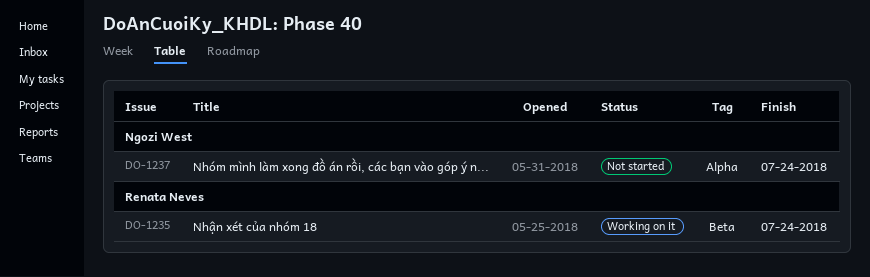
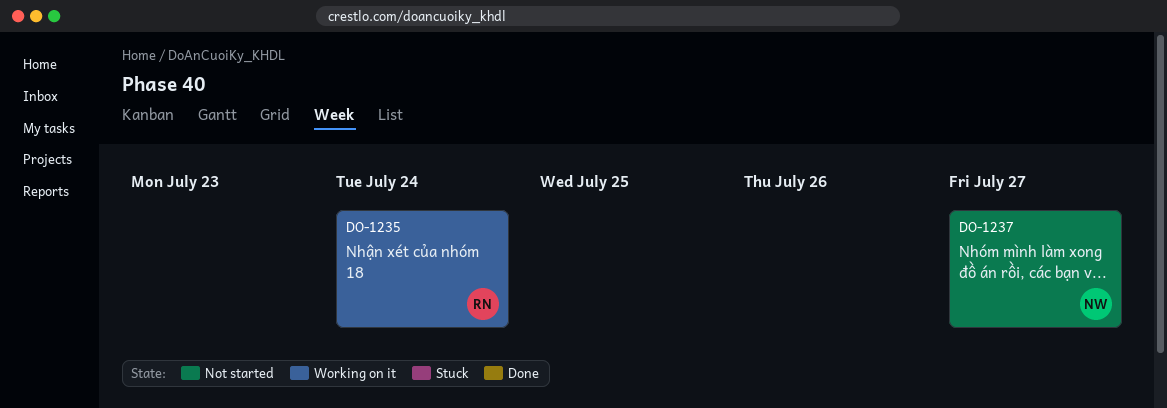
DO-1237, due: Jul 24 -> Jul 27

